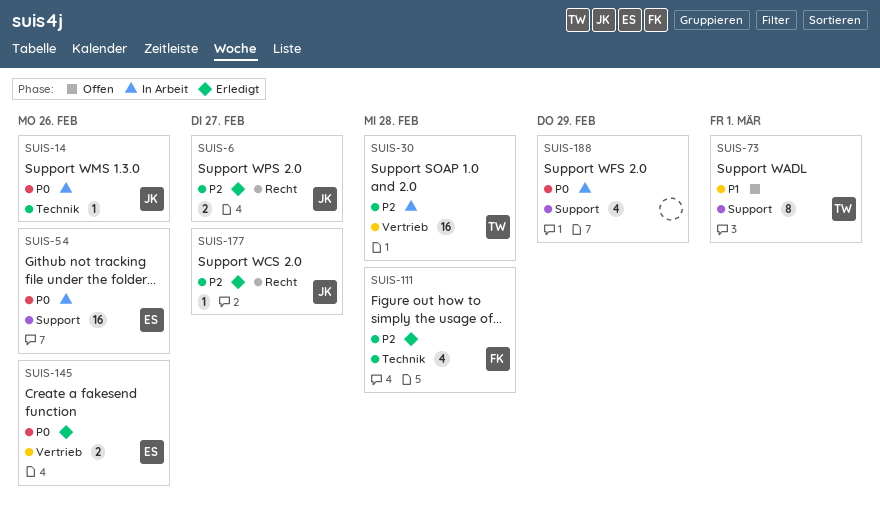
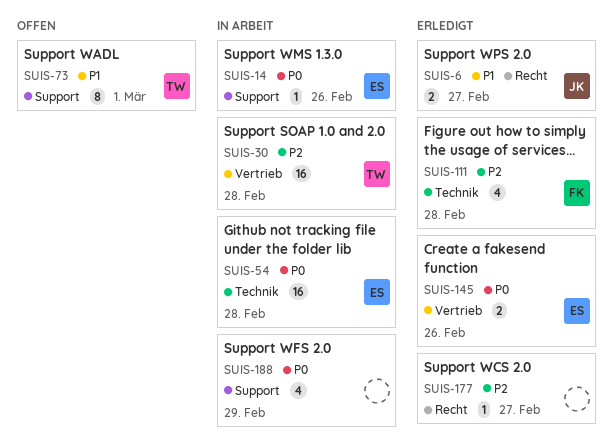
SUIS-6, priority: P2 -> P1
SUIS-14, owner: JK -> ES
SUIS-14, label: Technik -> Support
SUIS-54, label: Support -> Technik
SUIS-54, due: Feb 26 -> Feb 28
SUIS-177, owner: JK -> none

